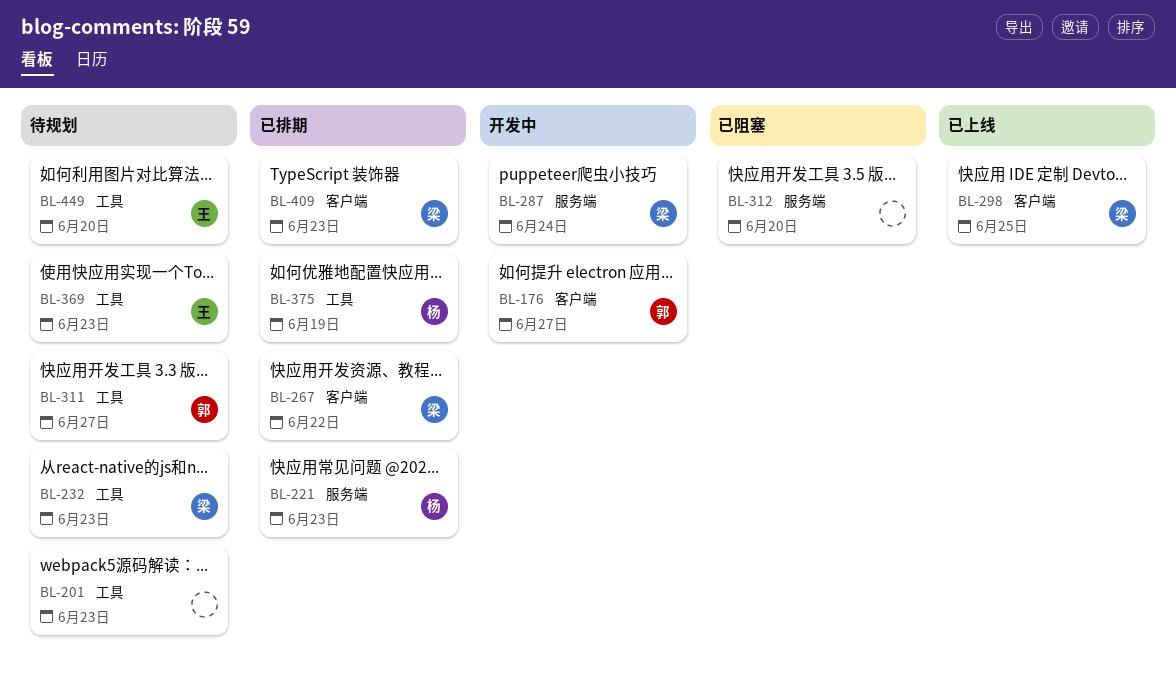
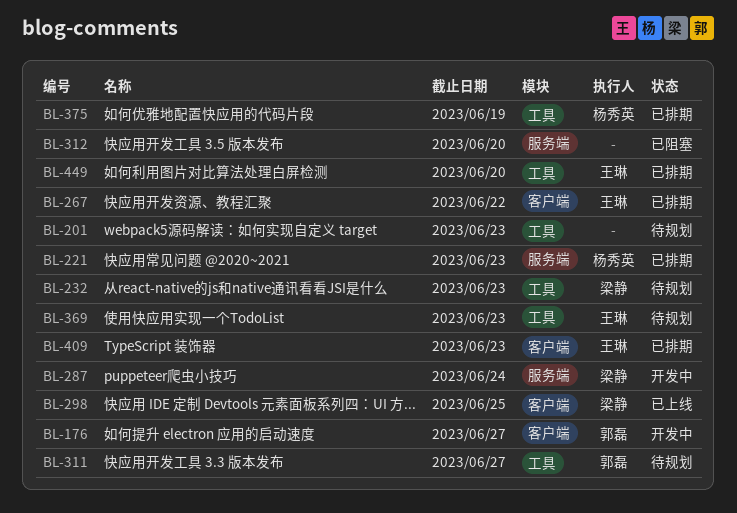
BL-267, owner: 梁静 -> 王琳
BL-409, owner: 梁静 -> 王琳
BL-449, status: 待规划 -> 已排期

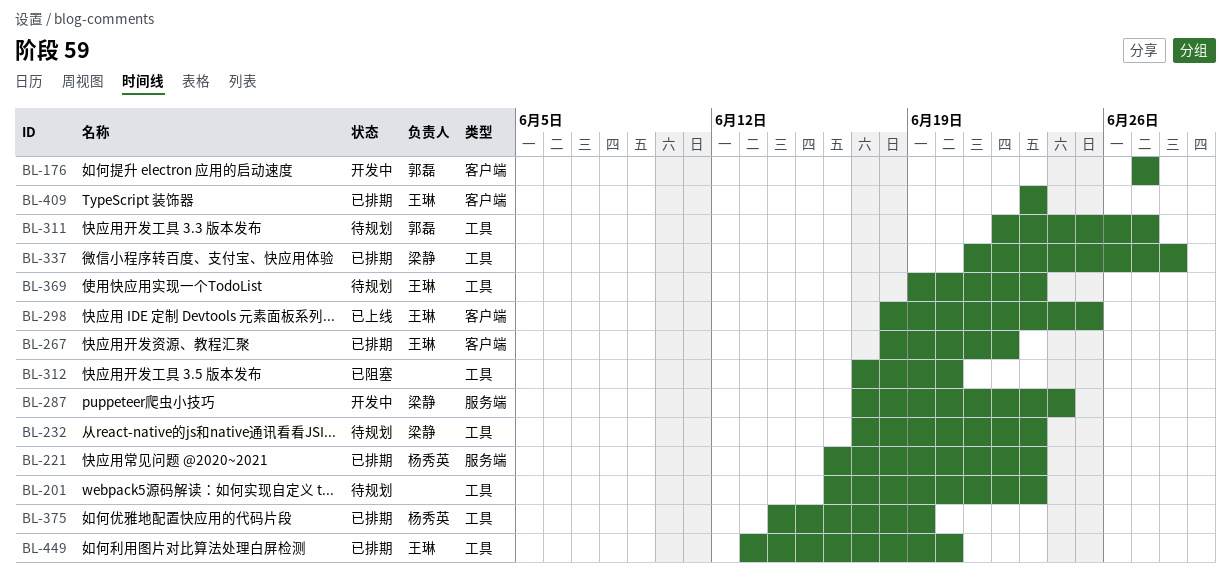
BL-298, owner: 梁静 -> 王琳
BL-312, label: 服务端 -> 工具
BL-337: none -> present

